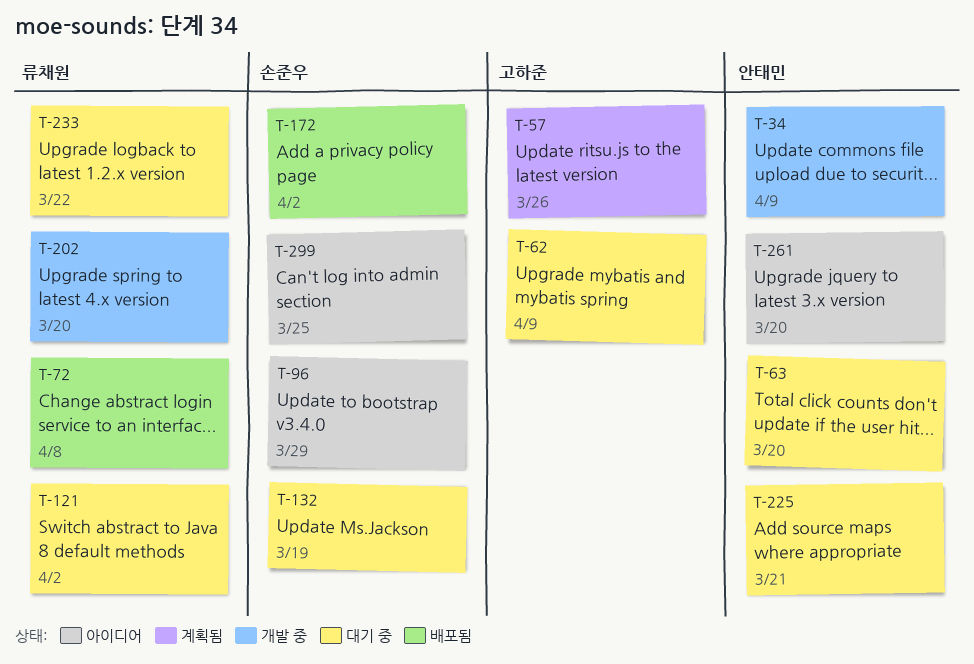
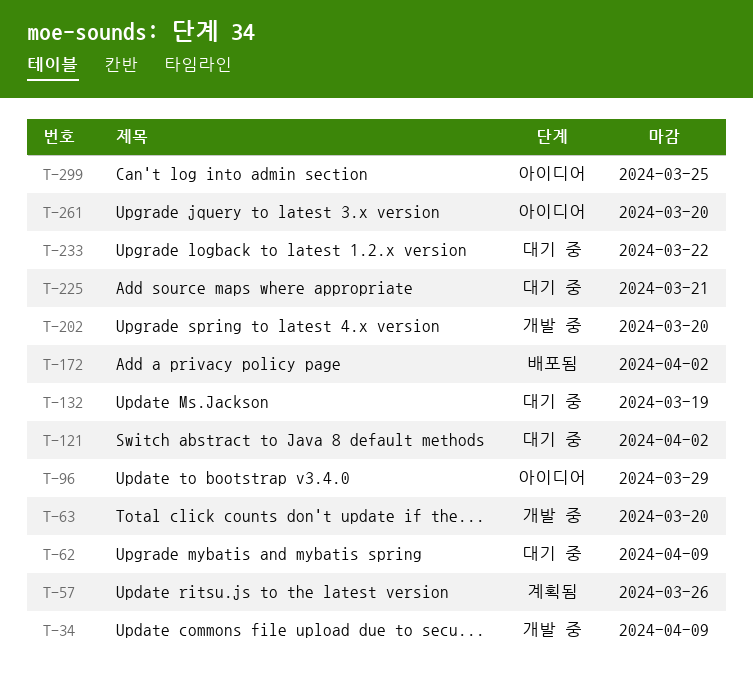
T-63, status: 대기 중 -> 개발 중
T-72: present -> none

